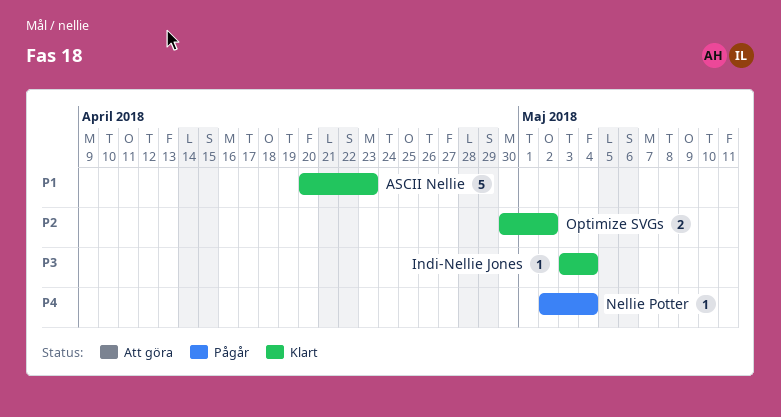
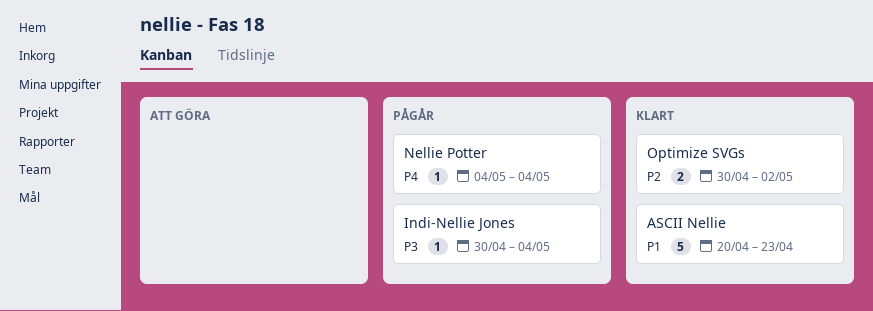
Indi-Nellie Jones, status: Klart -> Pågår
Indi-Nellie Jones, start: May 3 -> Apr 30
Nellie Potter, start: May 2 -> May 4

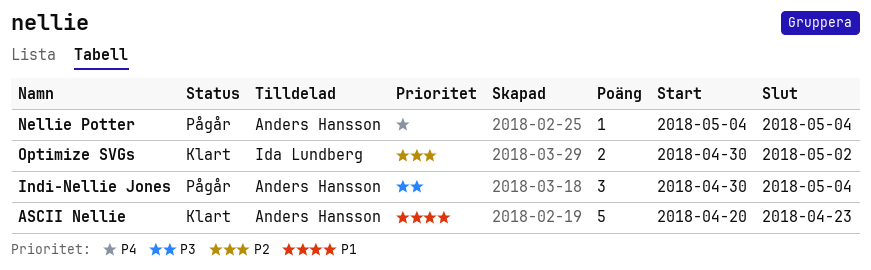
Indi-Nellie Jones, estimate: 1 -> 3

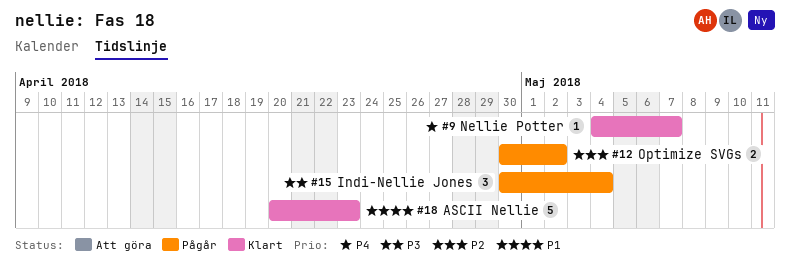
Nellie Potter, status: Pågår -> Klart
Nellie Potter, due: May 4 -> May 7
Optimize SVGs, status: Klart -> Pågår

